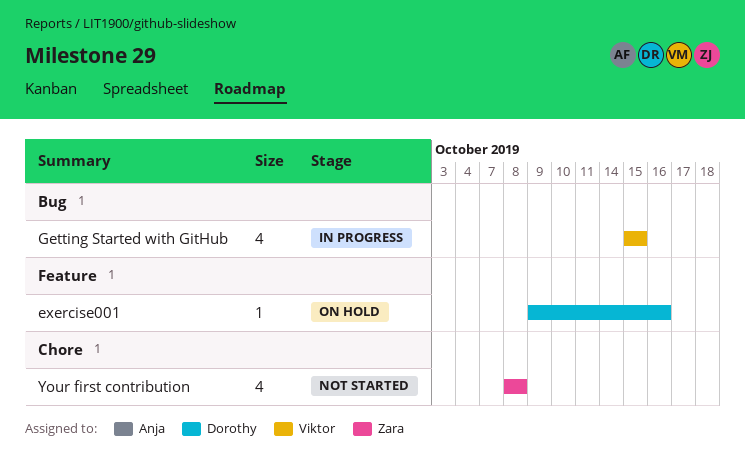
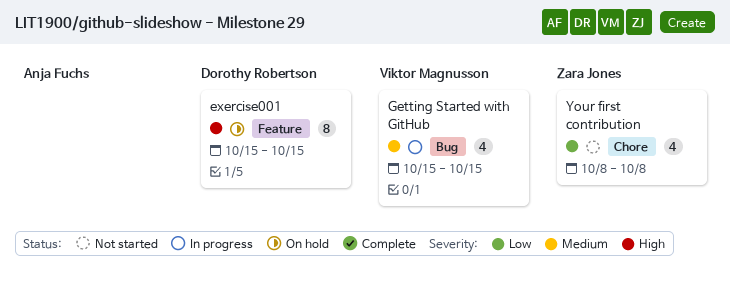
exercise001, estimate: 1 -> 8
exercise001, start: Oct 9 -> Oct 15
exercise001, due: Oct 16 -> Oct 15

